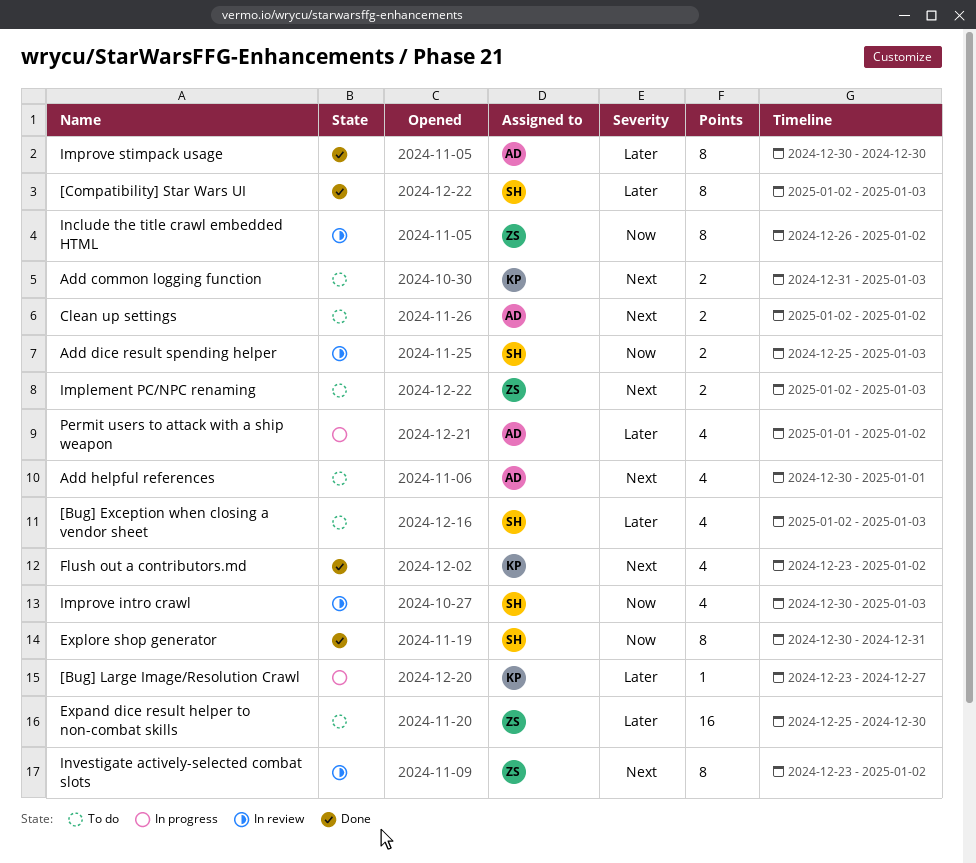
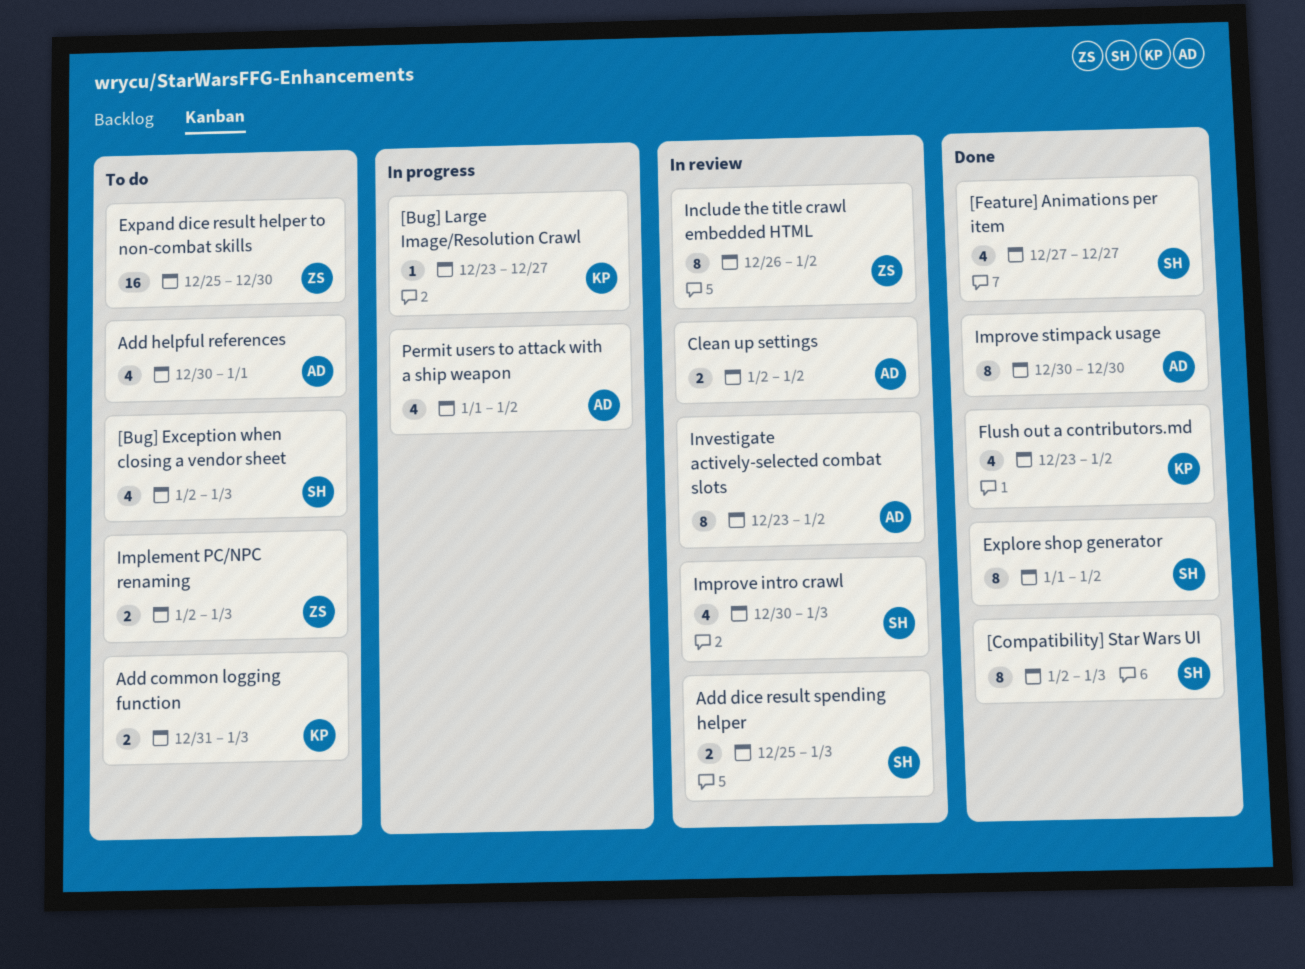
[Feature] Animations per item: none -> present
Clean up settings, status: To do -> In review
Explore shop generator, start: Dec 30 -> Jan 1
Explore shop generator, due: Dec 31 -> Jan 2
Investigate actively-selected combat slots, owner: ZS -> AD

